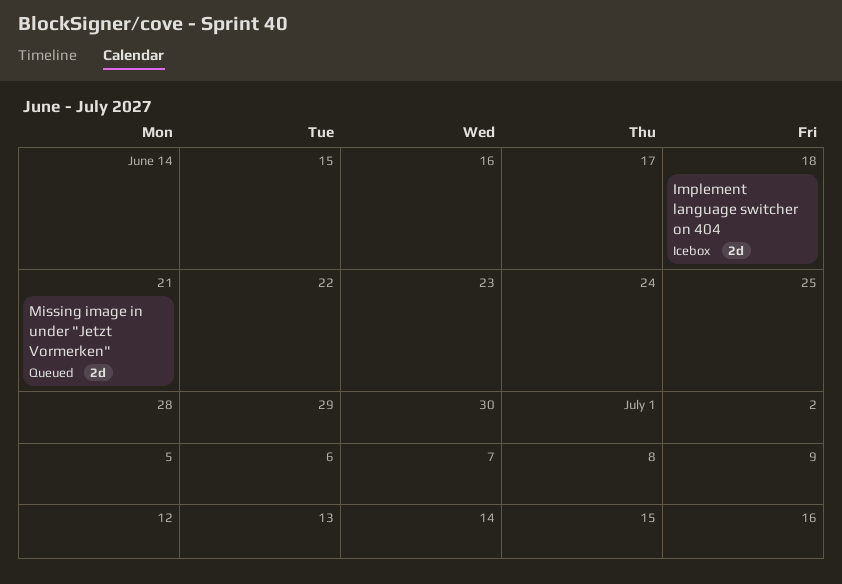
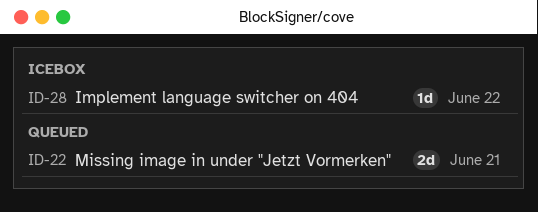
Implement language switcher on 404, estimate: 2d -> 1d
Implement language switcher on 404, due: Jun 18 -> Jun 22

